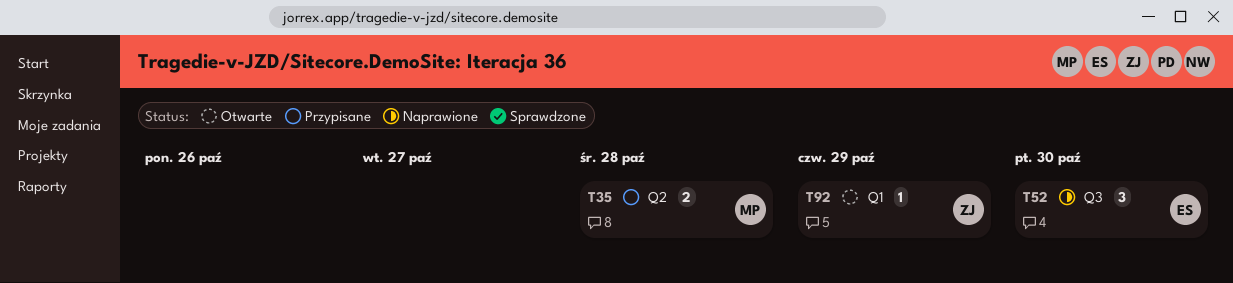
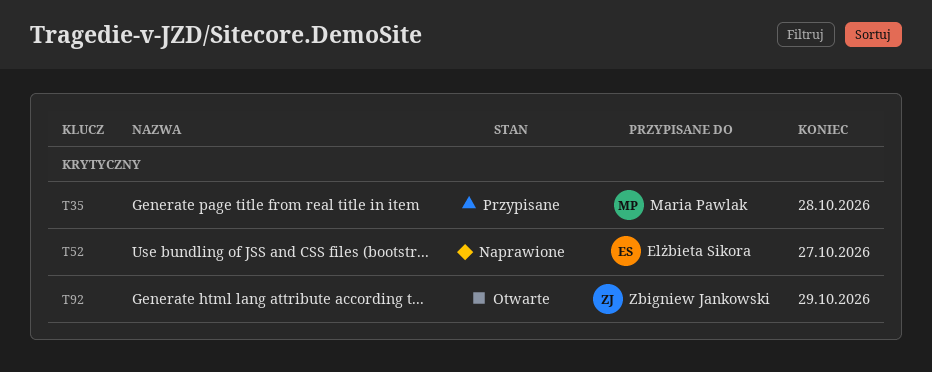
T52, due: Oct 30 -> Oct 27

